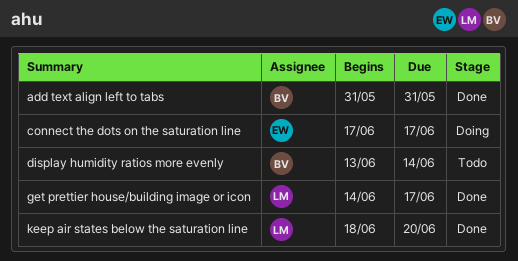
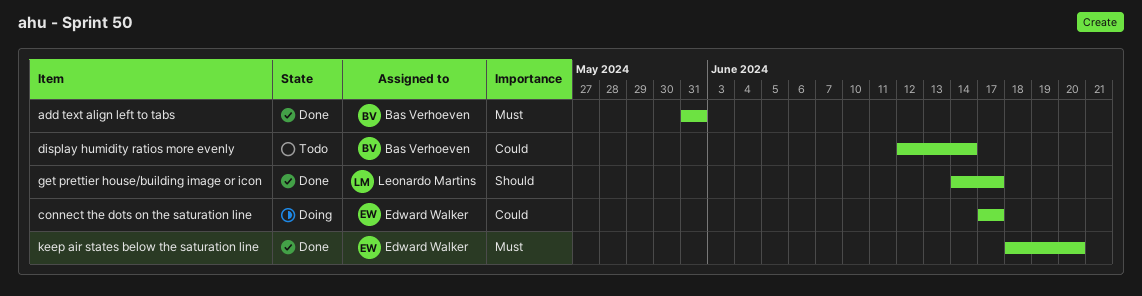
display humidity ratios more evenly, start: Jun 13 -> Jun 12
keep air states below the saturation line, owner: Leonardo Martins -> Edward Walker

